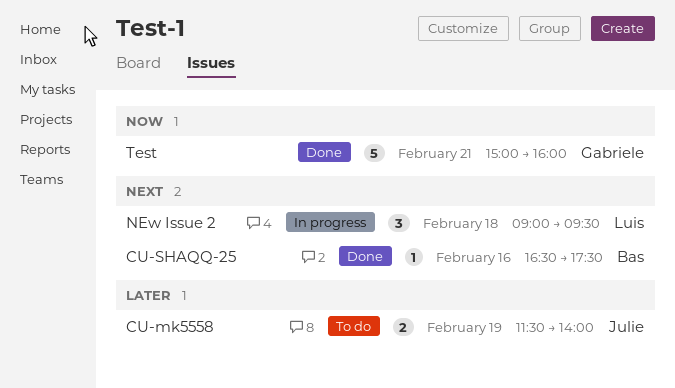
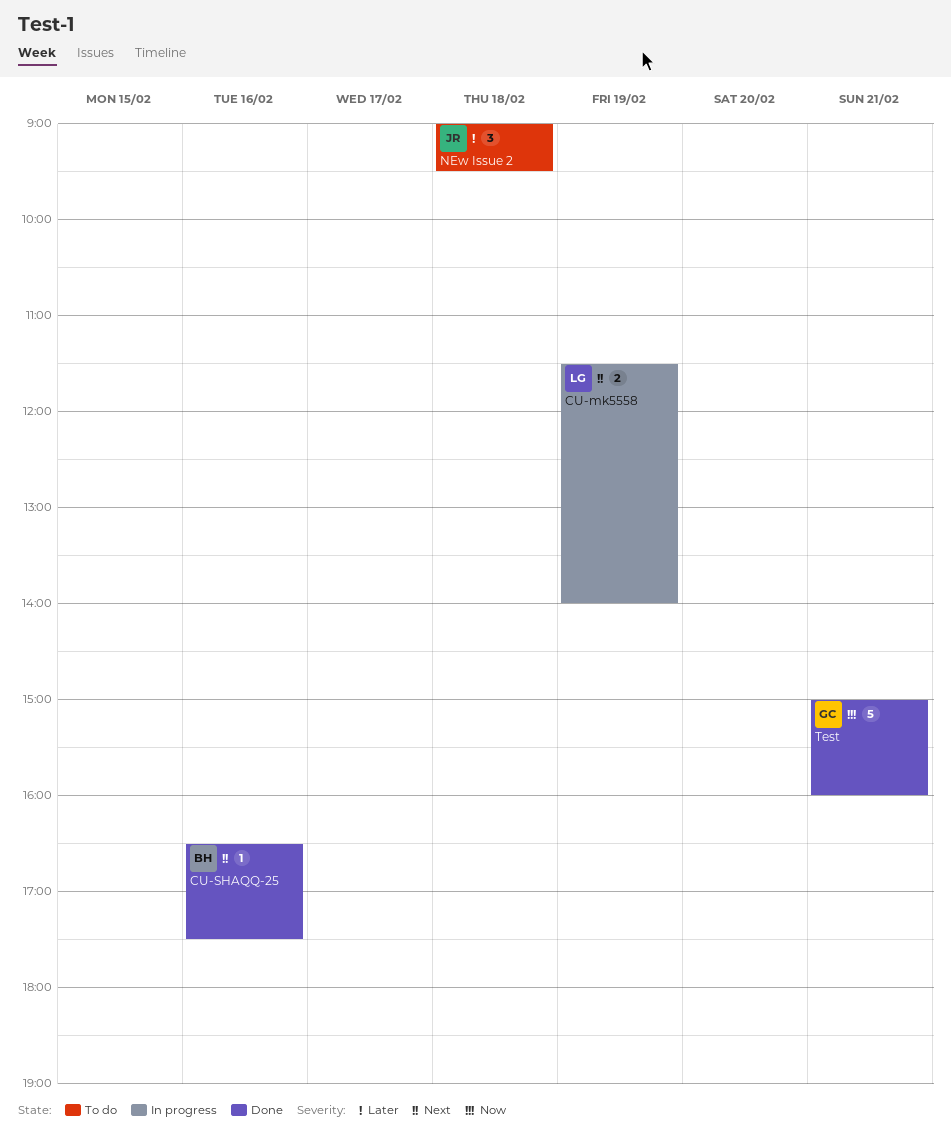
CU-mk5558, status: To do -> In progress
CU-mk5558, owner: Julie -> Luis
CU-mk5558, priority: Later -> Next
NEw Issue 2, status: In progress -> To do
NEw Issue 2, owner: Luis -> Julie
NEw Issue 2, priority: Next -> Later

